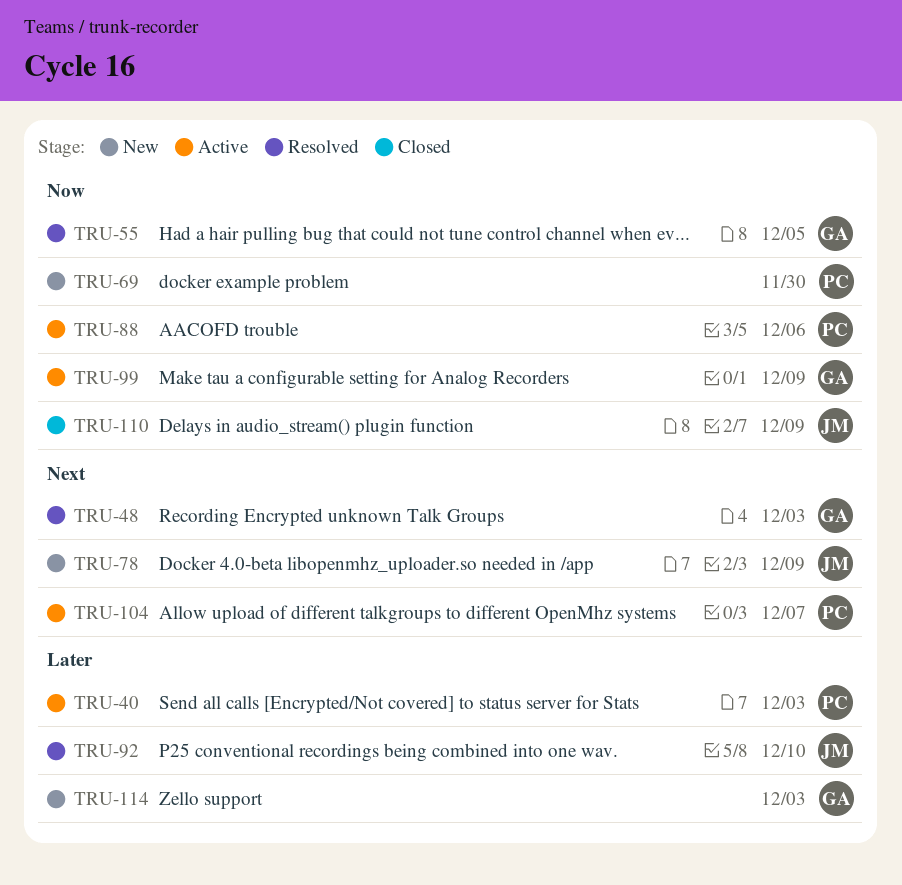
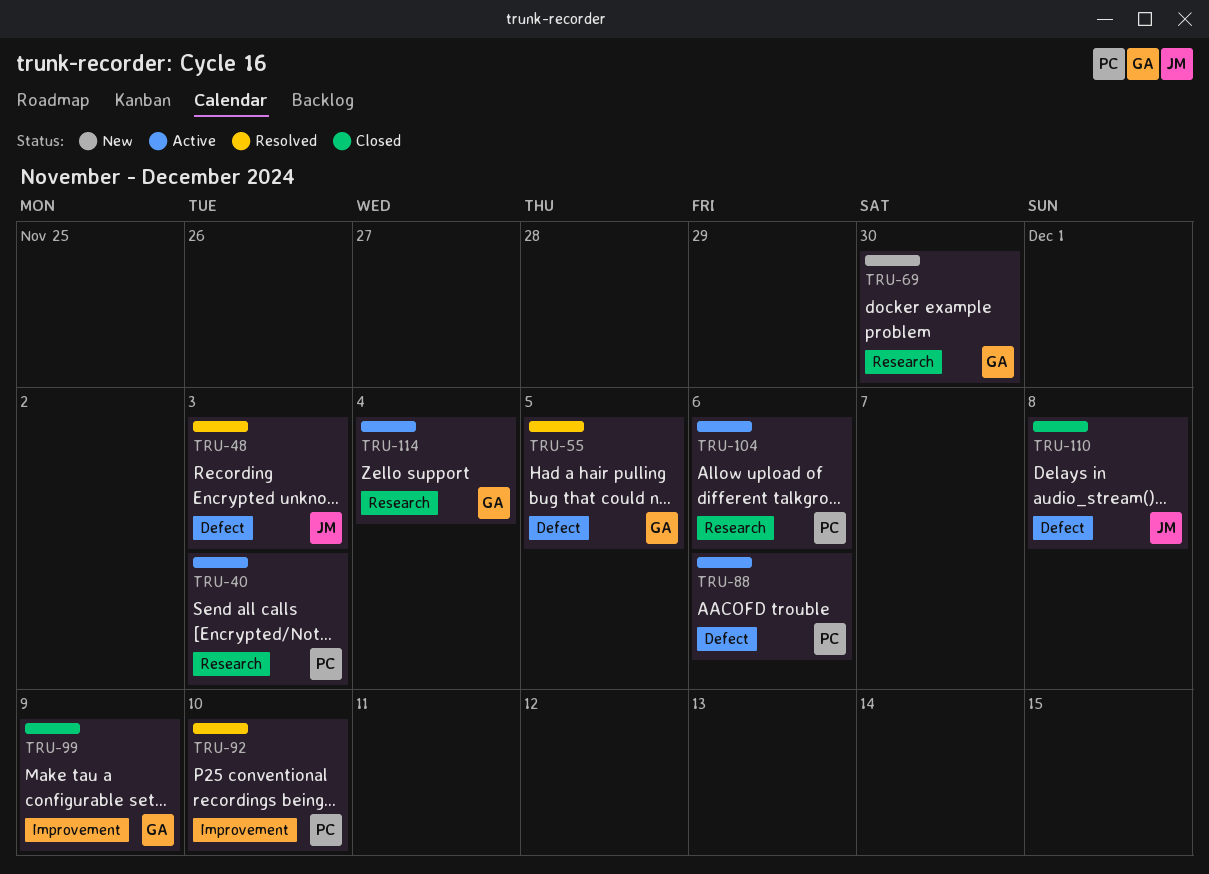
TRU-48, owner: GA -> JM
TRU-69, owner: PC -> GA
TRU-78: present -> none
TRU-92, owner: JM -> PC
TRU-99, status: Active -> Closed
TRU-104, due: Dec 7 -> Dec 6
TRU-110, due: Dec 9 -> Dec 8
TRU-114, status: New -> Active
TRU-114, due: Dec 3 -> Dec 4

